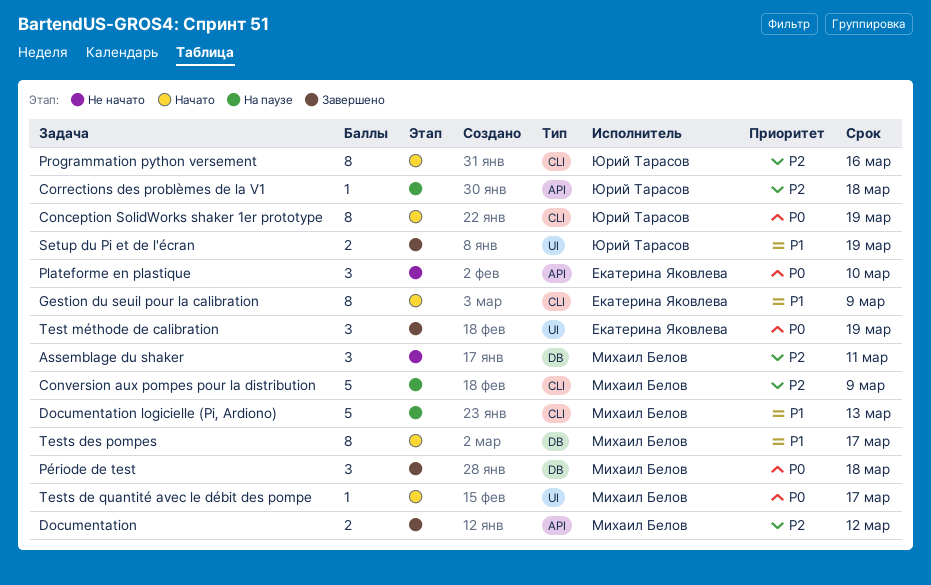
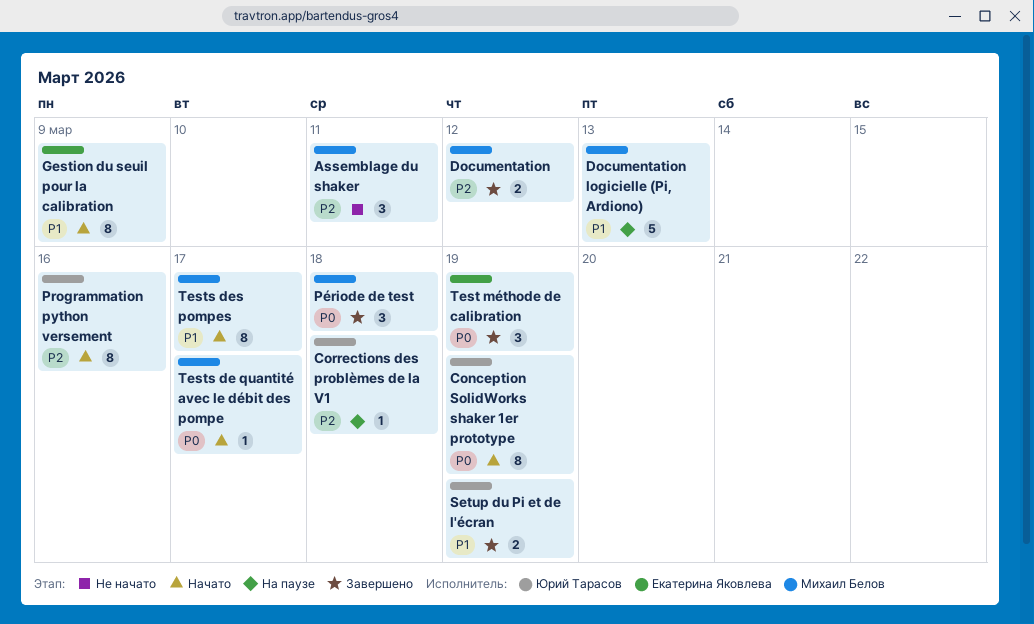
Conversion aux pompes pour la distribution: present -> none
Plateforme en plastique: present -> none

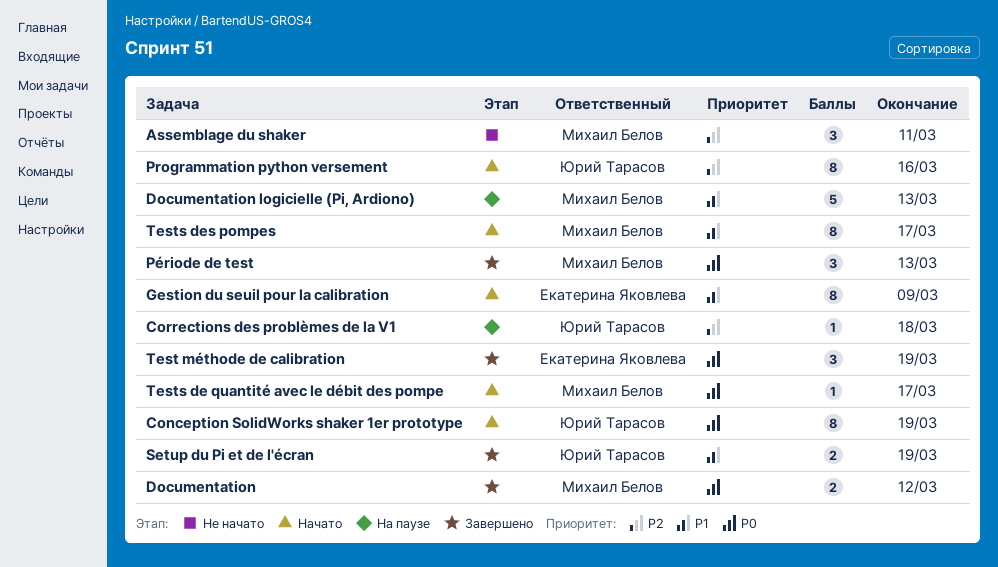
Documentation, priority: P2 -> P0
Période de test, due: Mar 18 -> Mar 13

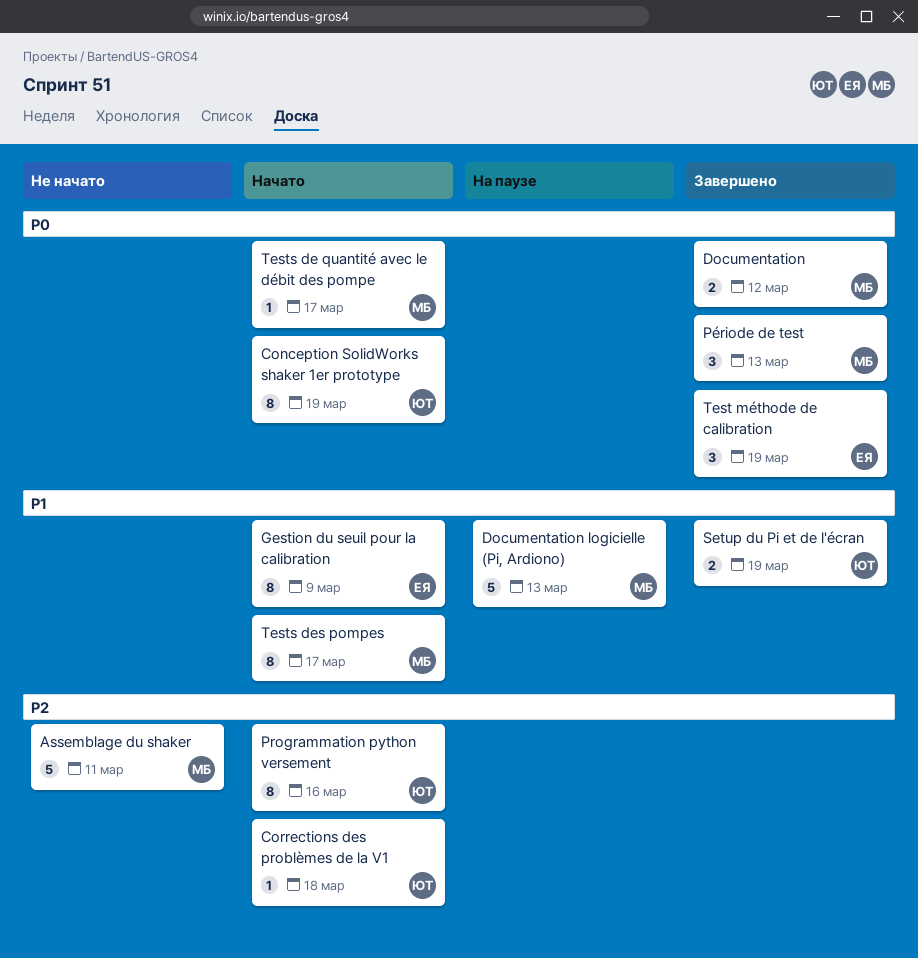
Assemblage du shaker, estimate: 3 -> 5
Corrections des problèmes de la V1, status: На паузе -> Начато

